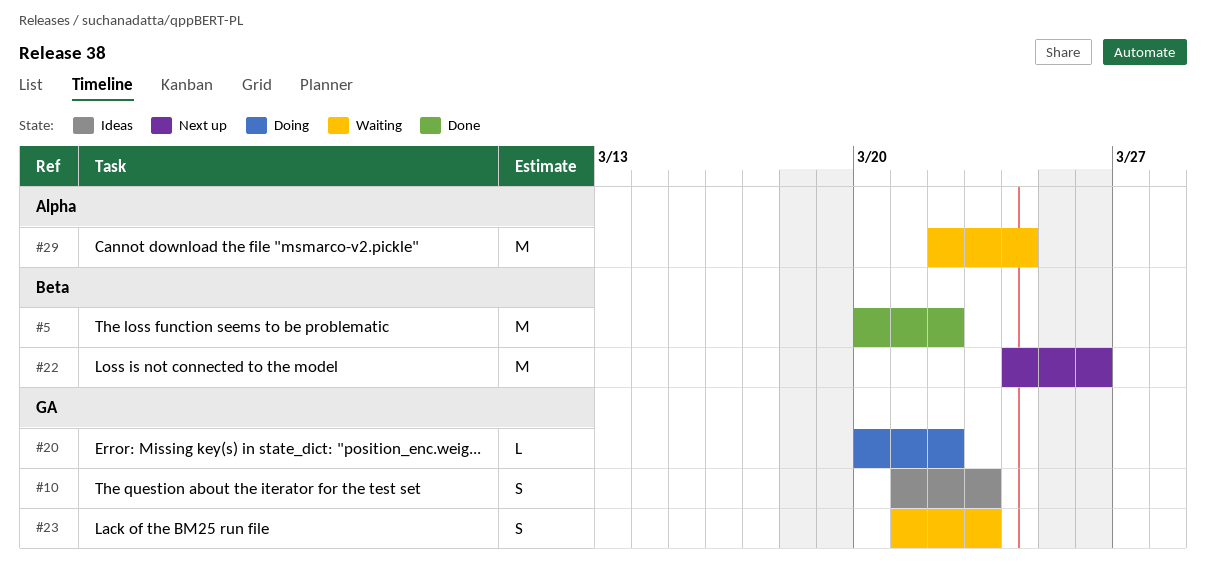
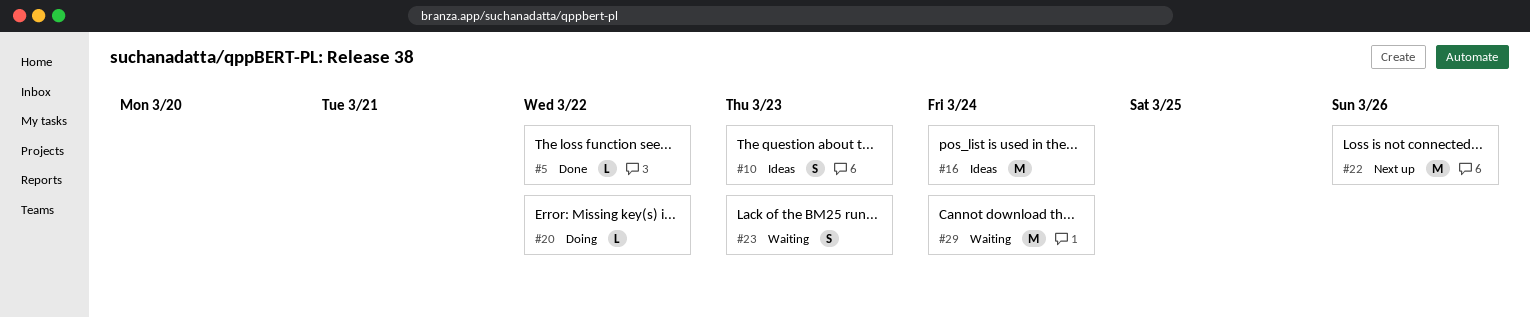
#5, estimate: M -> L
#16: none -> present

